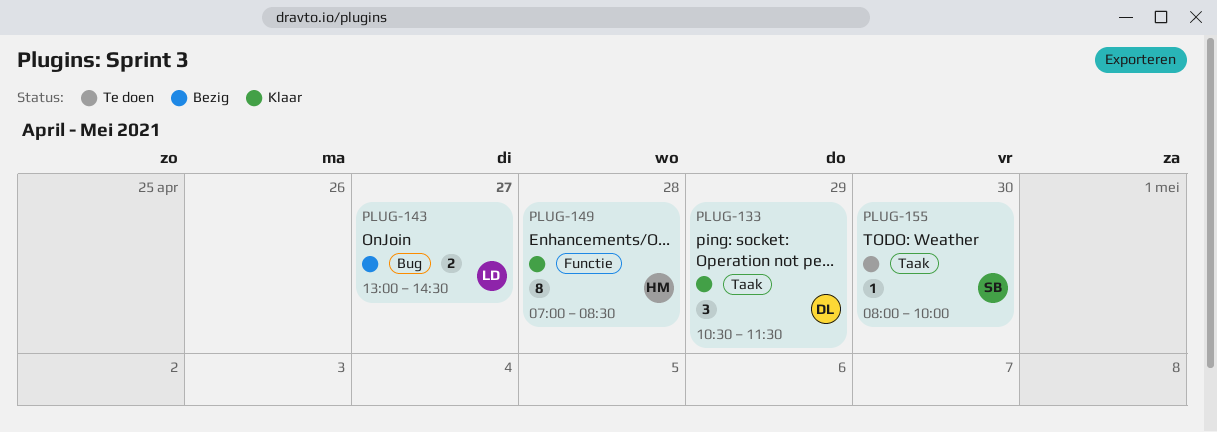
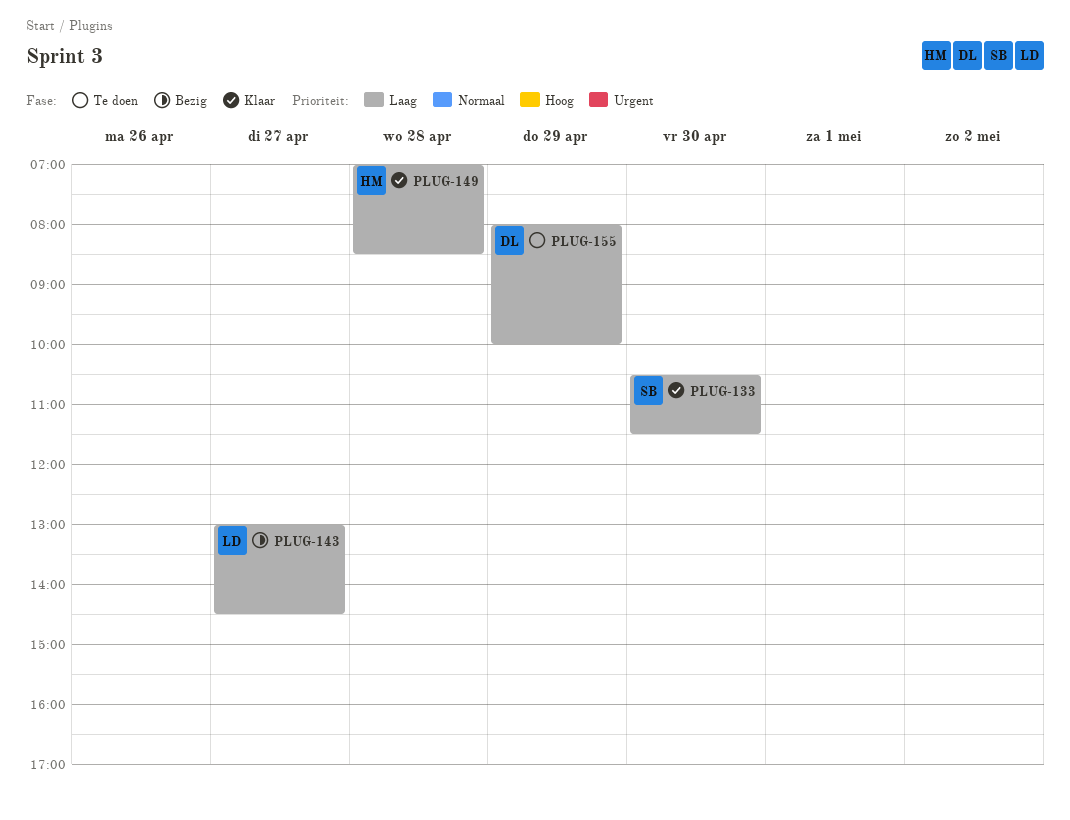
PLUG-133, owner: DL -> SB
PLUG-133, day: Apr 29 -> Apr 30
PLUG-155, owner: SB -> DL
PLUG-155, day: Apr 30 -> Apr 29

